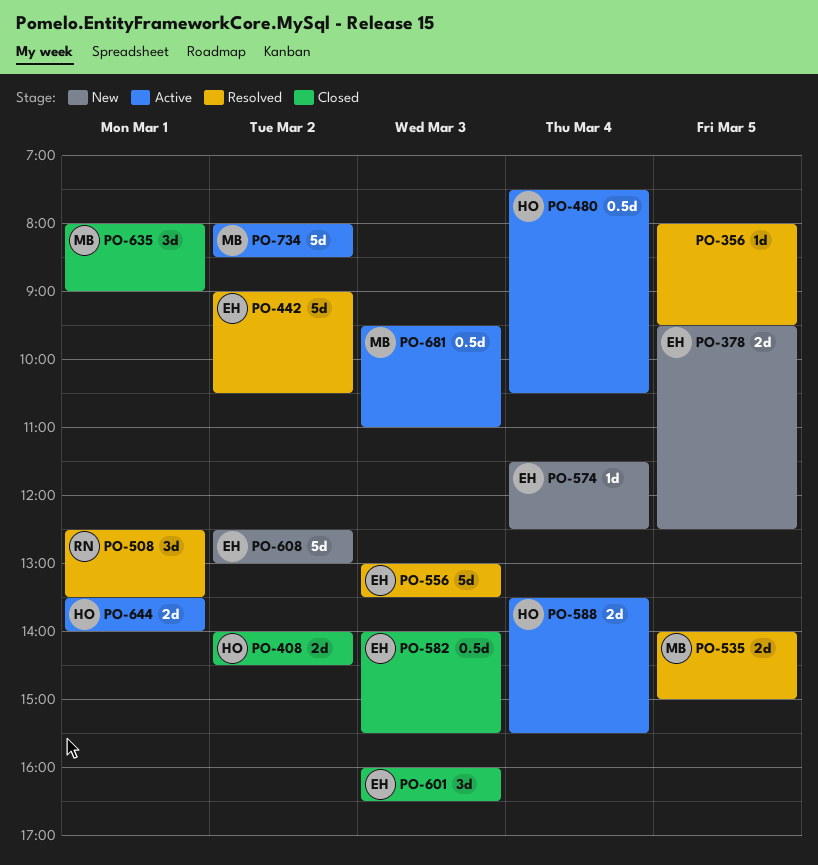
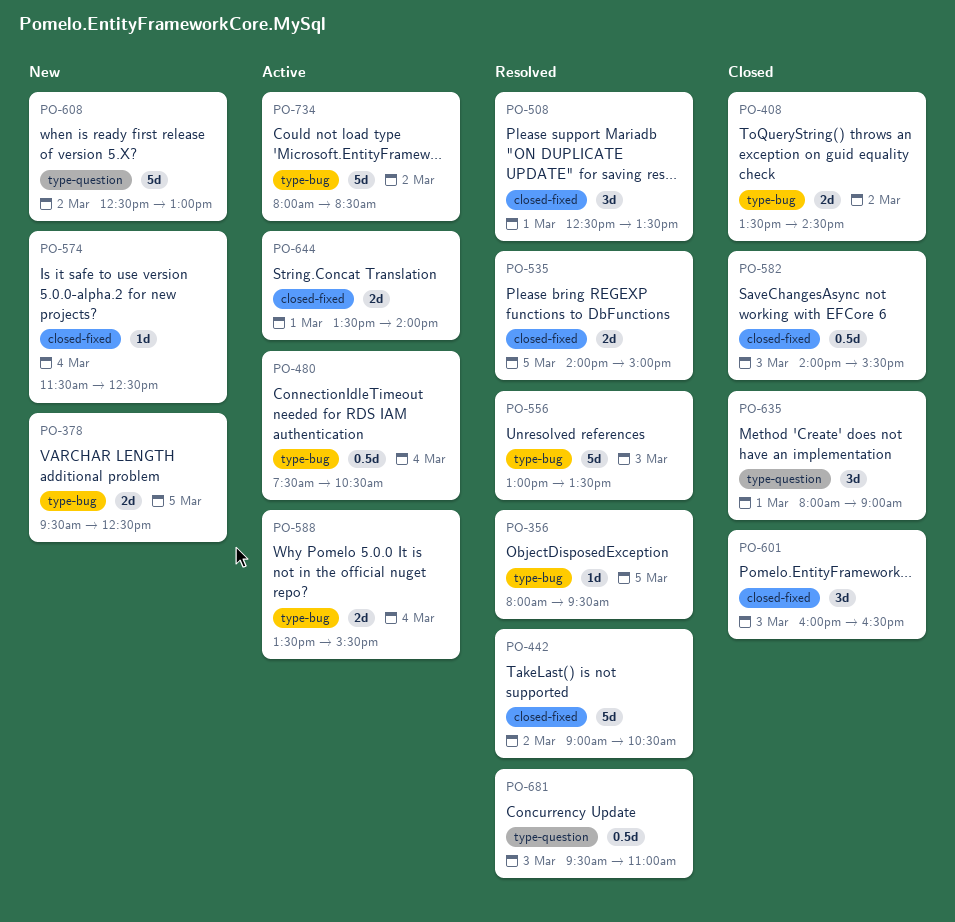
PO-408, begins: 14:00 -> 13:30
PO-681, status: Active -> Resolved

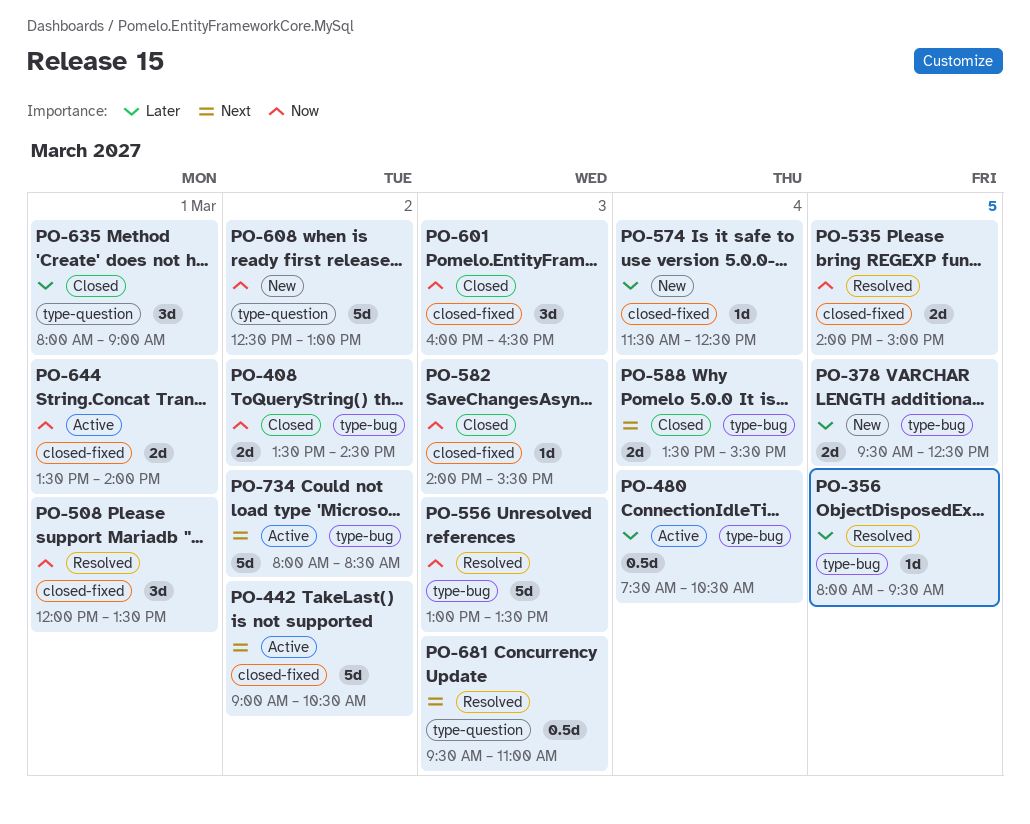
PO-442, status: Resolved -> Active
PO-508, begins: 12:30 -> 12:00
PO-582, estimate: 0.5d -> 1d
PO-588, status: Active -> Closed

